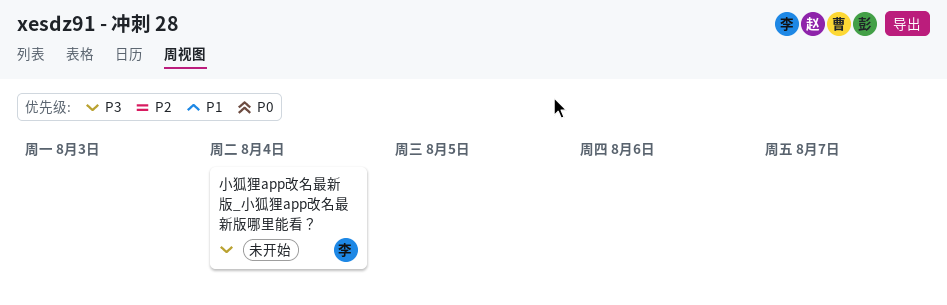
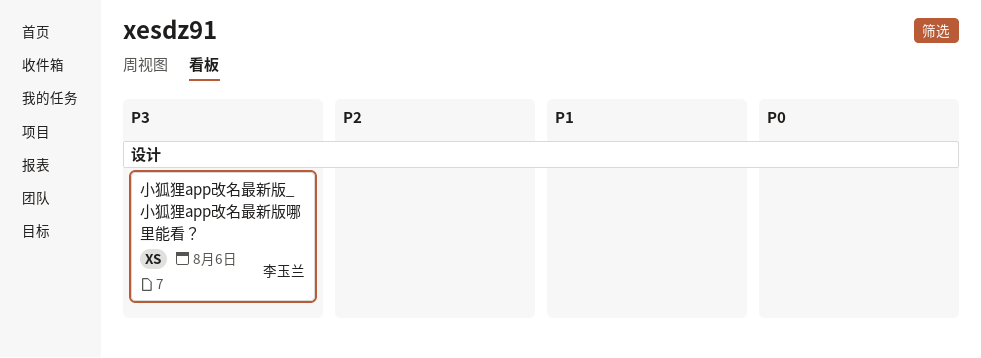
小狐狸app改名最新版_小狐狸app改名最新版哪里能看？, due: Aug 4 -> Aug 6

